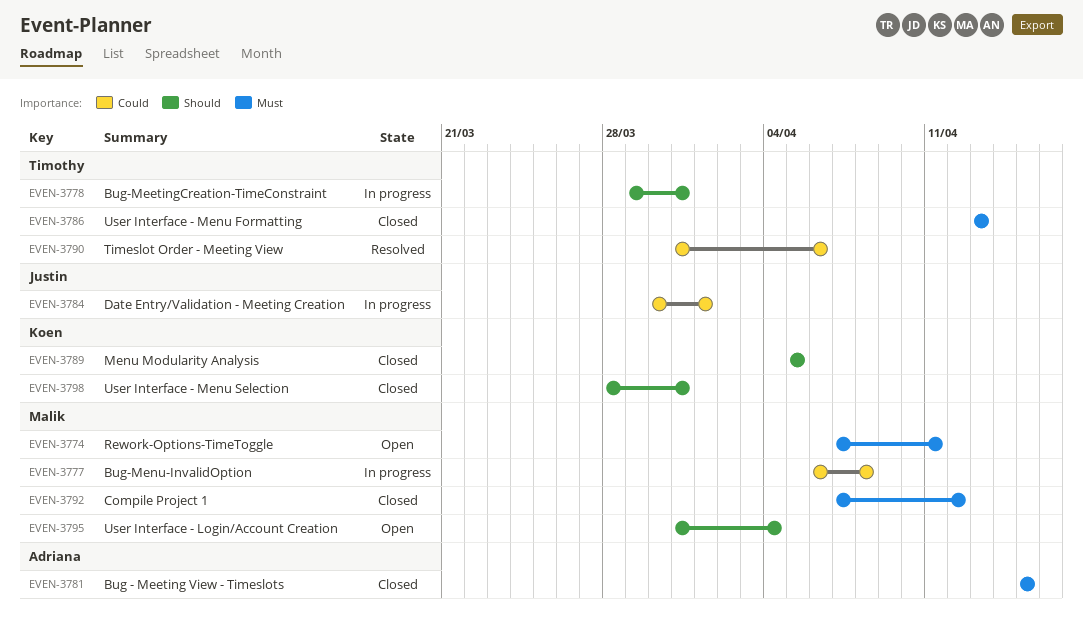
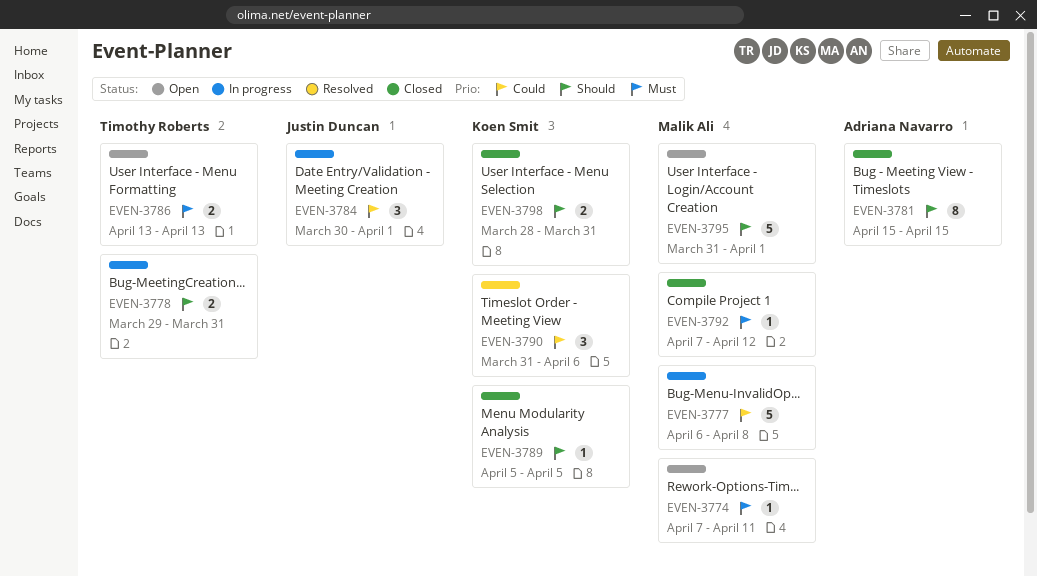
EVEN-3781, priority: Must -> Should
EVEN-3786, status: Closed -> Open
EVEN-3790, owner: Timothy Roberts -> Koen Smit
EVEN-3795, due: Apr 4 -> Apr 1

